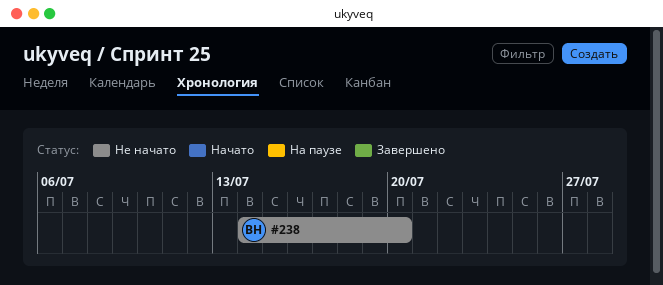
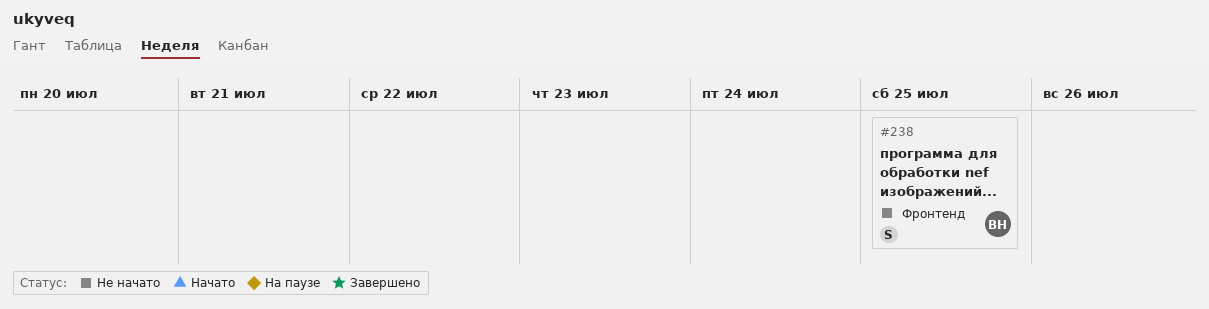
#238, due: Jul 20 -> Jul 25

